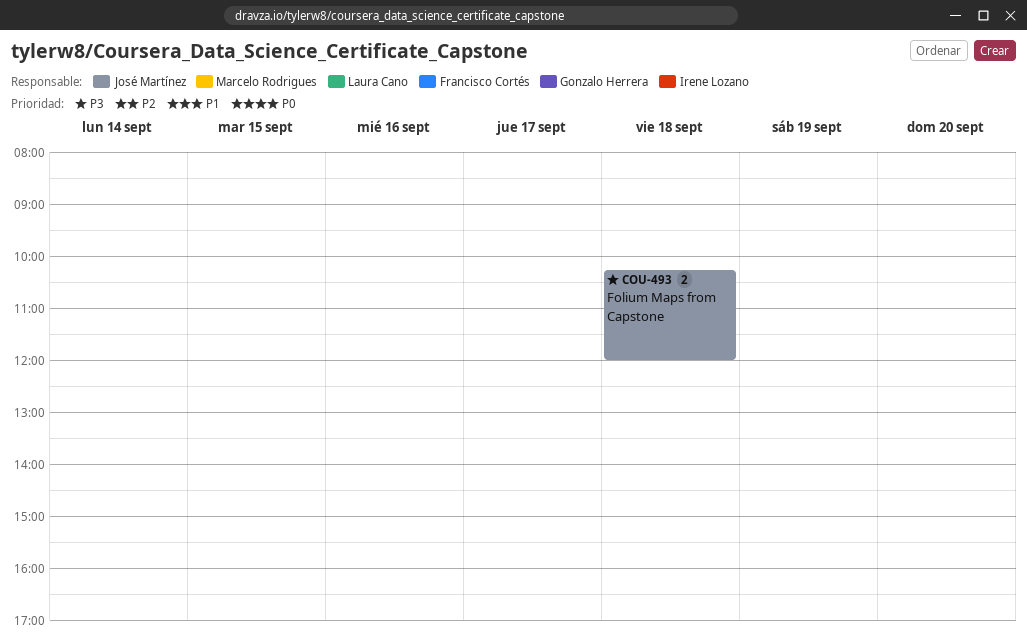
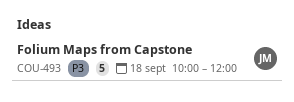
COU-493, estimate: 2 -> 5
COU-493, begins: 10:15 -> 10:00

